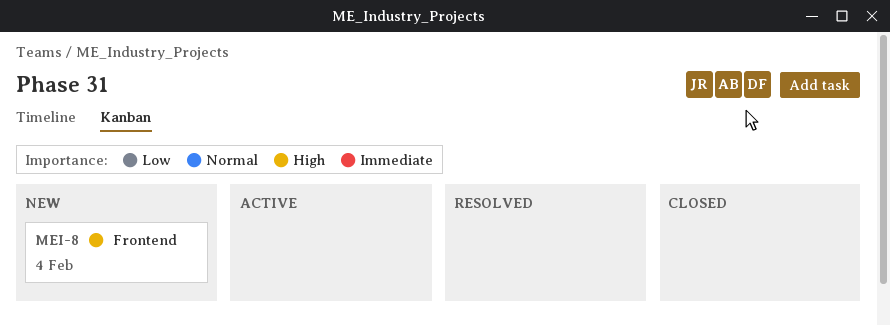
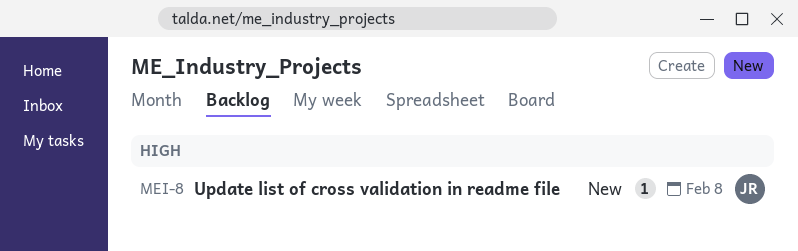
MEI-8, due: Feb 4 -> Feb 8

